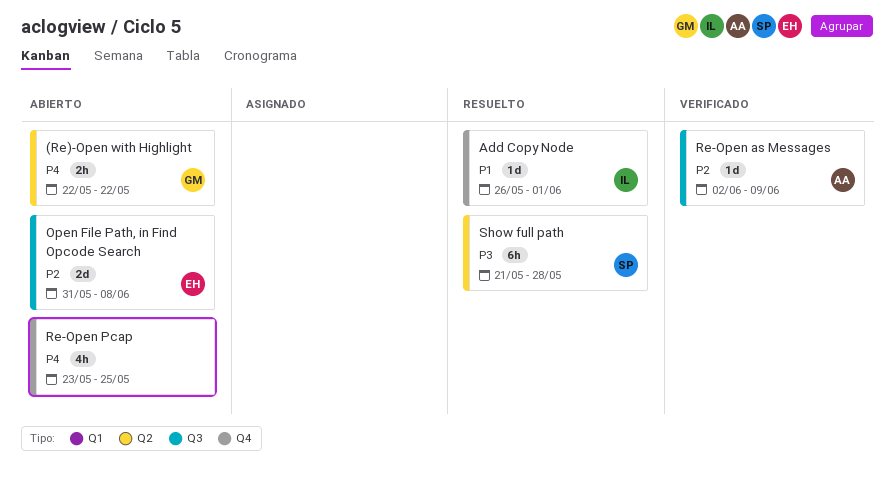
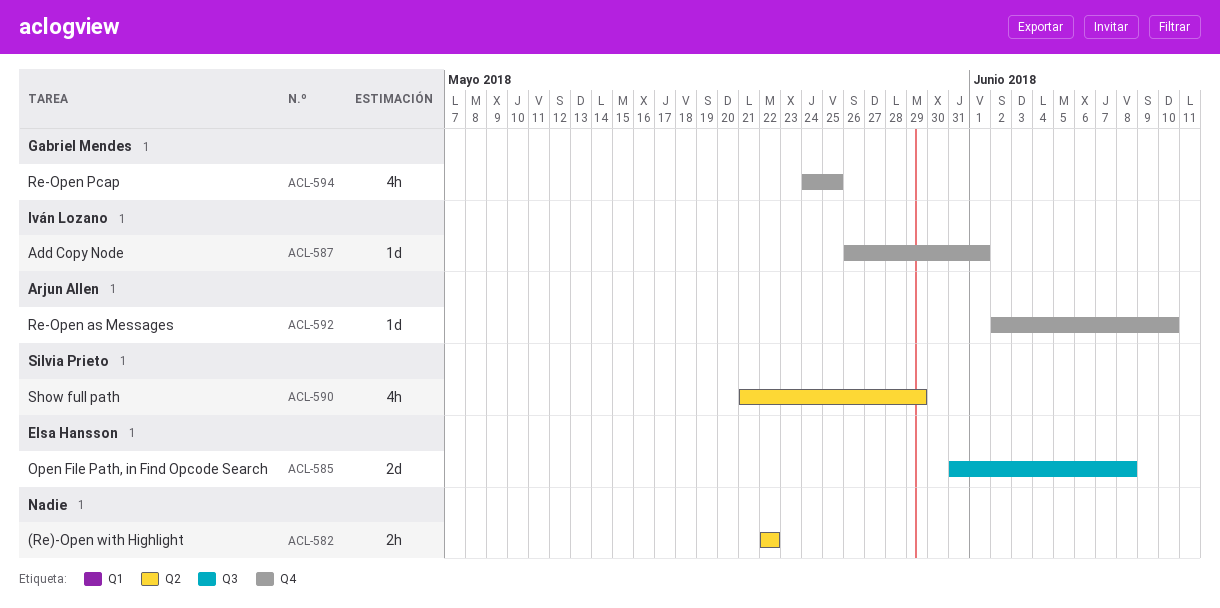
(Re)-Open with Highlight, owner: Gabriel Mendes -> none
Re-Open as Messages, label: Q3 -> Q4
Re-Open as Messages, due: Jun 9 -> Jun 10
Re-Open Pcap, owner: none -> Gabriel Mendes
Re-Open Pcap, start: May 23 -> May 24
Show full path, estimate: 6h -> 4h
Show full path, due: May 28 -> May 29

